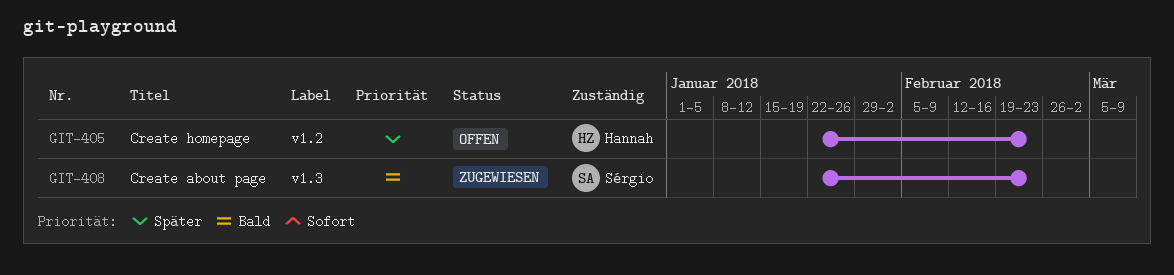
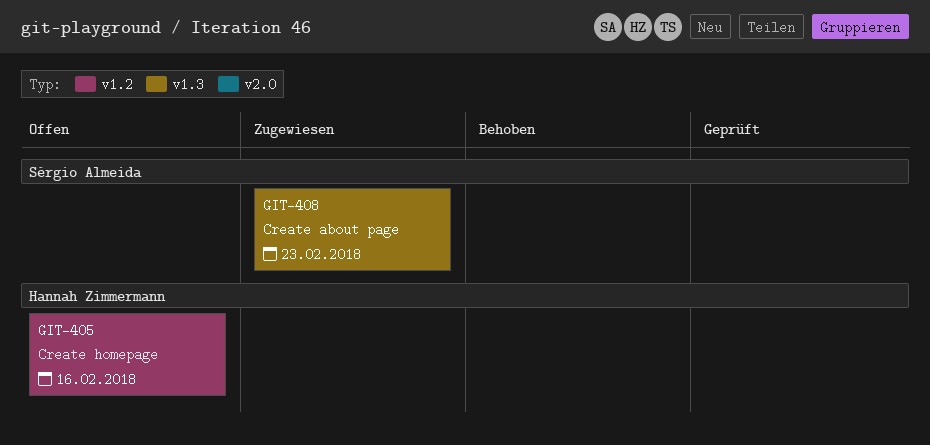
GIT-405, due: Feb 23 -> Feb 16

